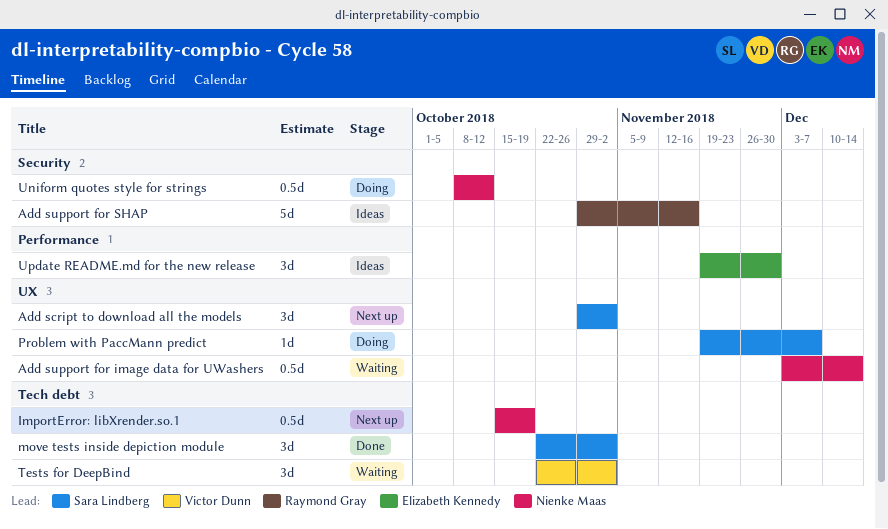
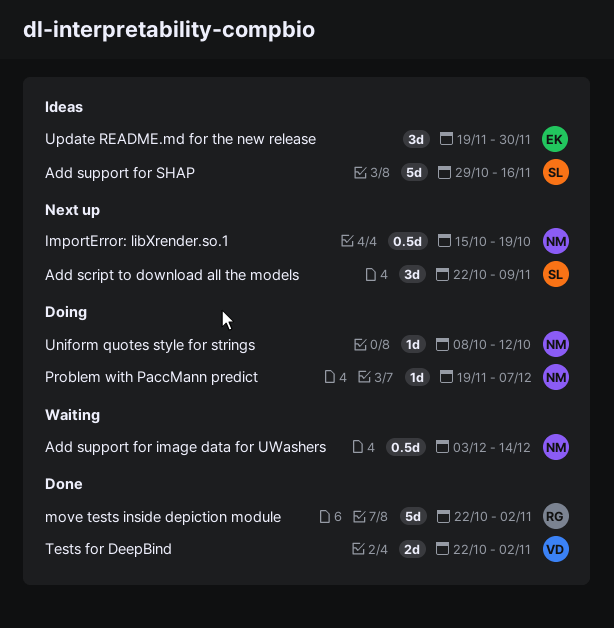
Add script to download all the models, start: Oct 29 -> Oct 22
Add script to download all the models, due: Nov 2 -> Nov 9
Add support for SHAP, owner: Raymond Gray -> Sara Lindberg
move tests inside depiction module, owner: Sara Lindberg -> Raymond Gray
move tests inside depiction module, estimate: 3d -> 5d
Problem with PaccMann predict, owner: Sara Lindberg -> Nienke Maas
Tests for DeepBind, status: Waiting -> Done
Tests for DeepBind, estimate: 3d -> 2d
Uniform quotes style for strings, estimate: 0.5d -> 1d

